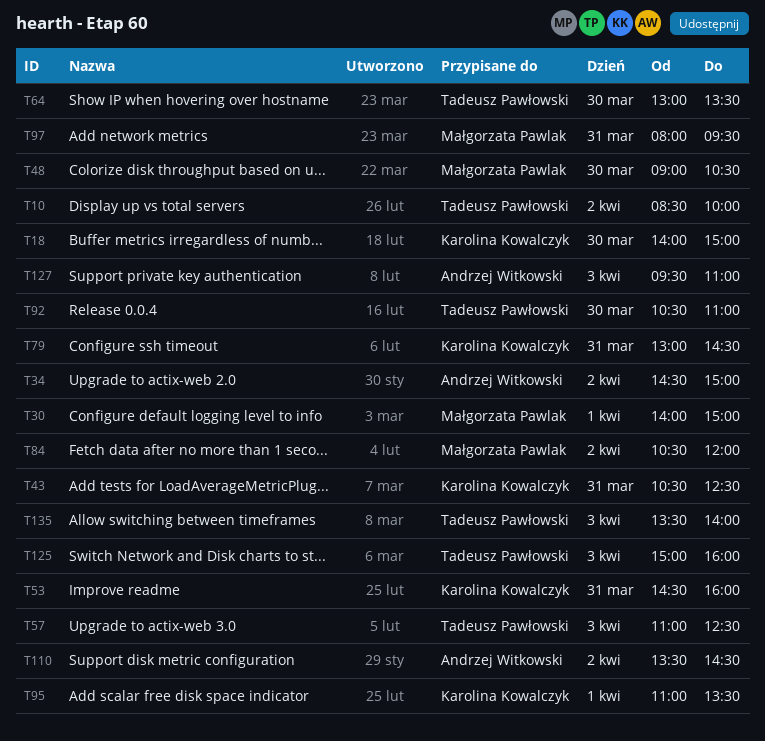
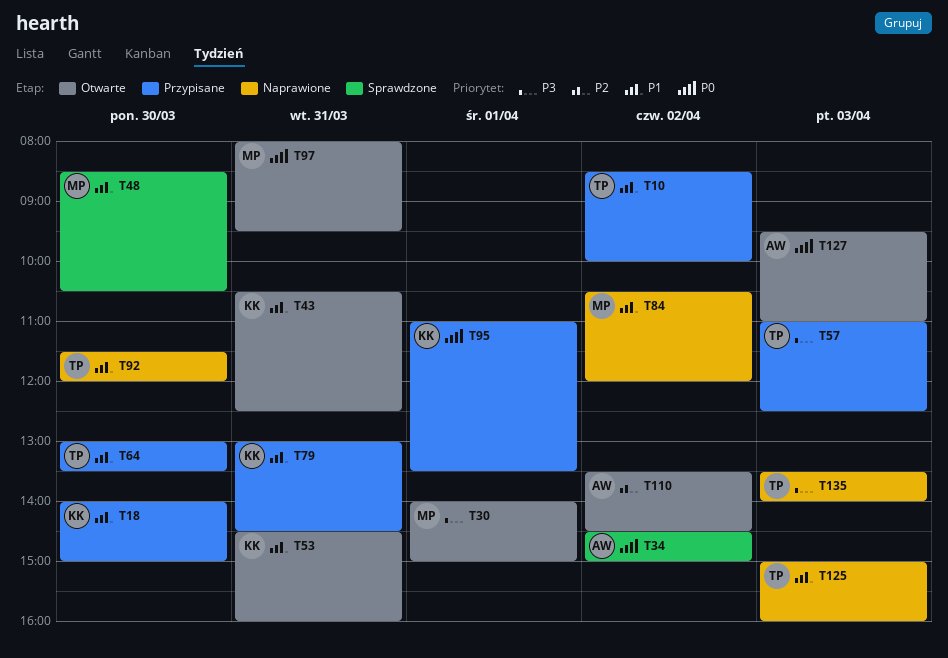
T48, begins: 09:00 -> 08:30
T92, begins: 10:30 -> 11:30
T92, ends: 11:00 -> 12:00

